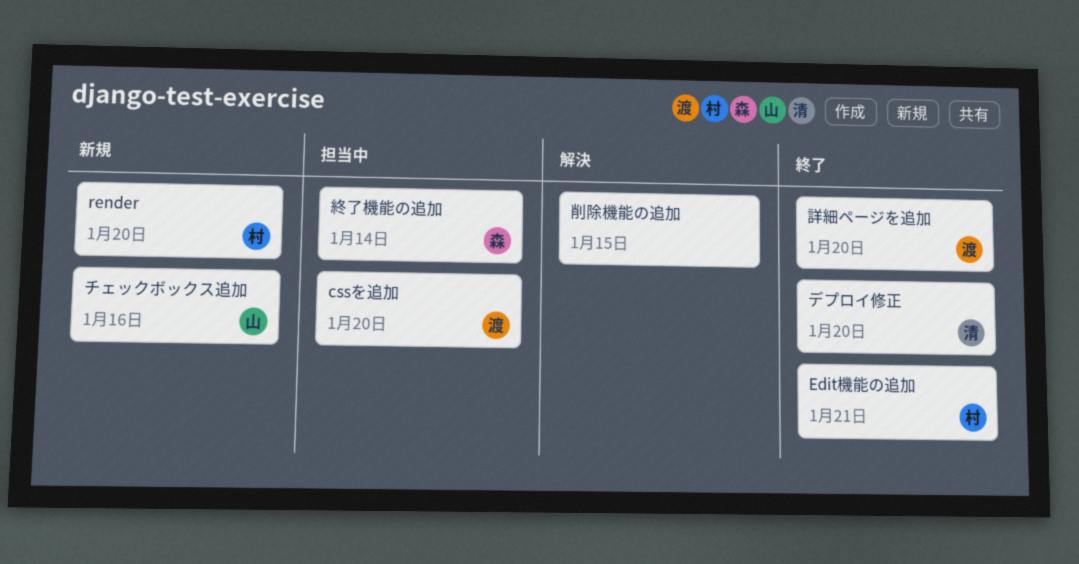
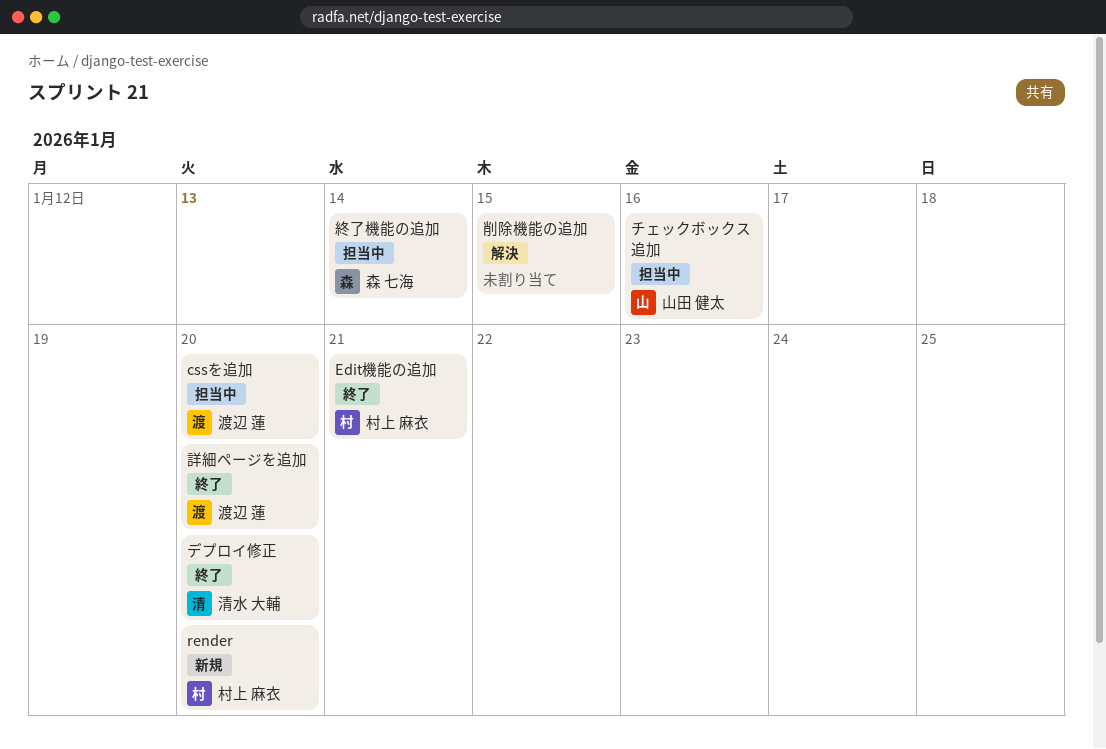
チェックボックス追加, status: 新規 -> 担当中

